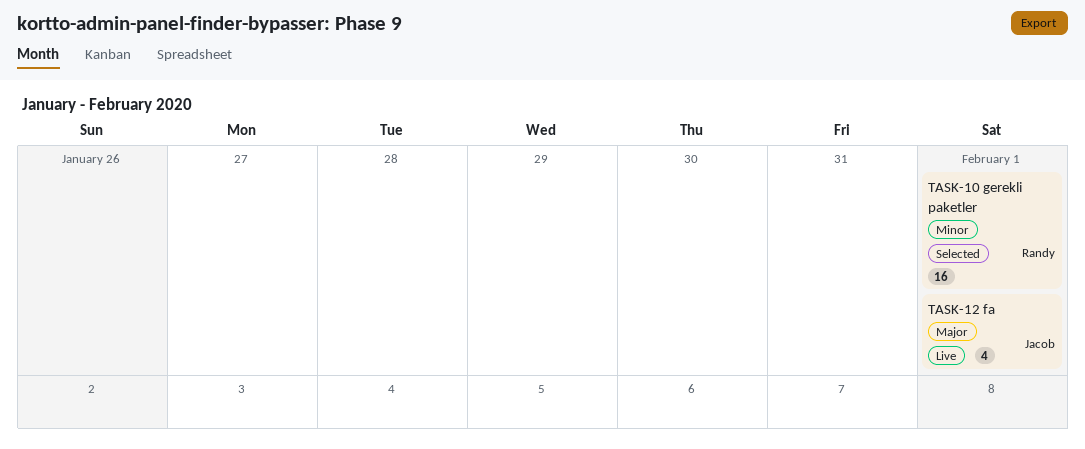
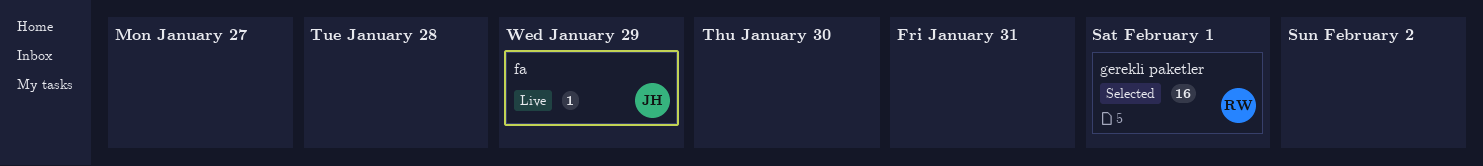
fa, estimate: 4 -> 1
fa, due: Feb 1 -> Jan 29

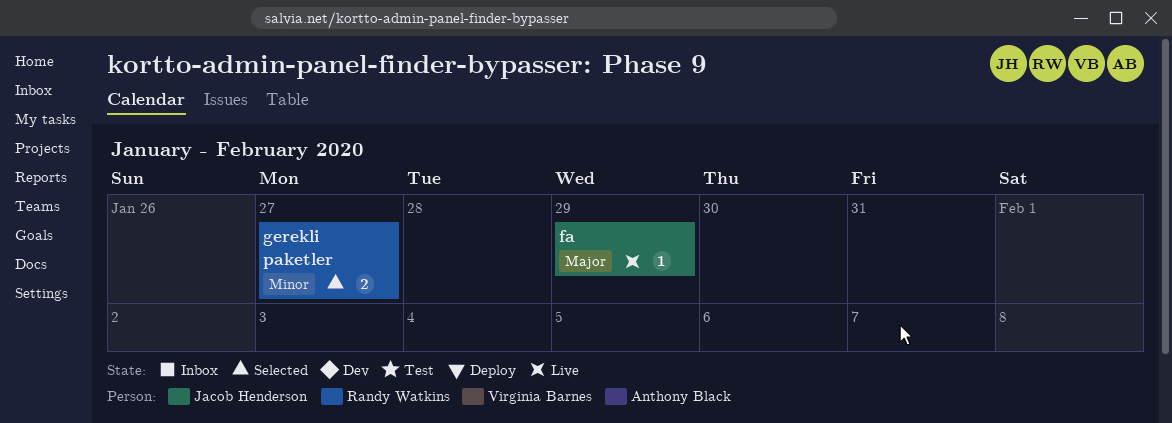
gerekli paketler, estimate: 16 -> 2
gerekli paketler, due: Feb 1 -> Jan 27

